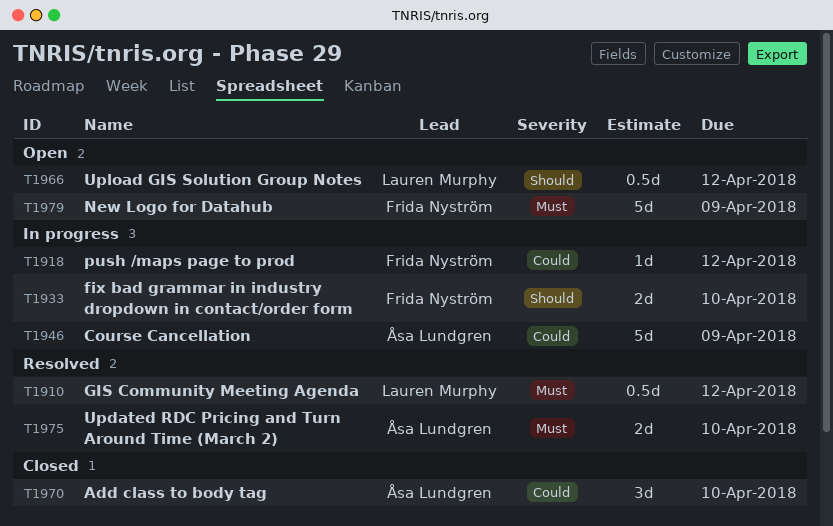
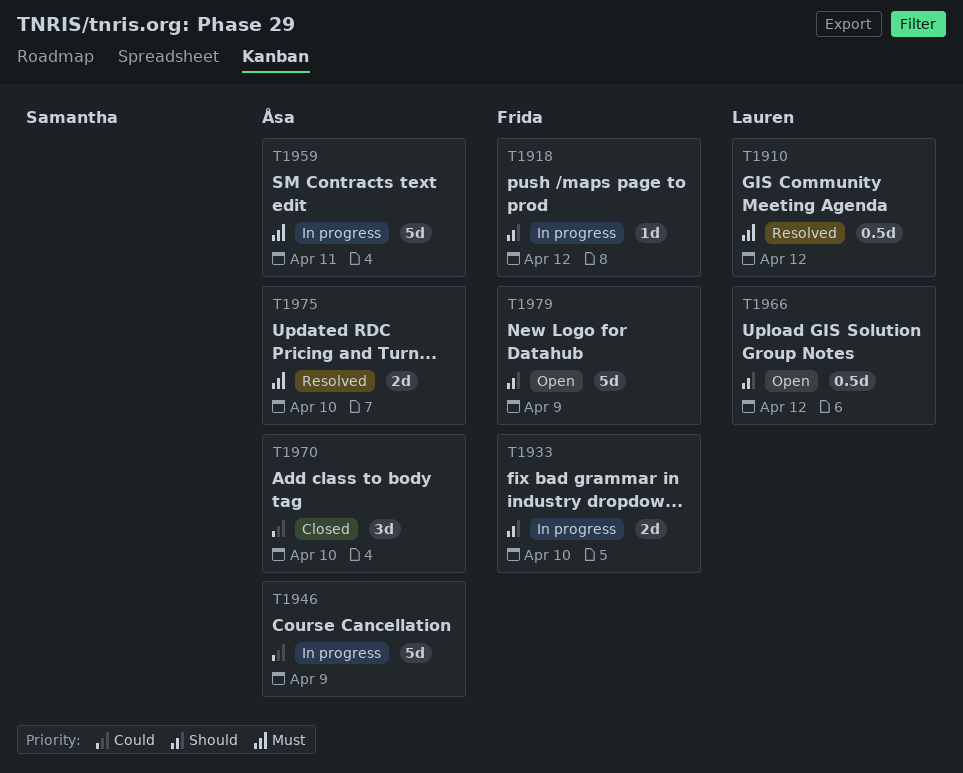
T1918, priority: Could -> Should
T1959: none -> present
T1979, priority: Must -> Should

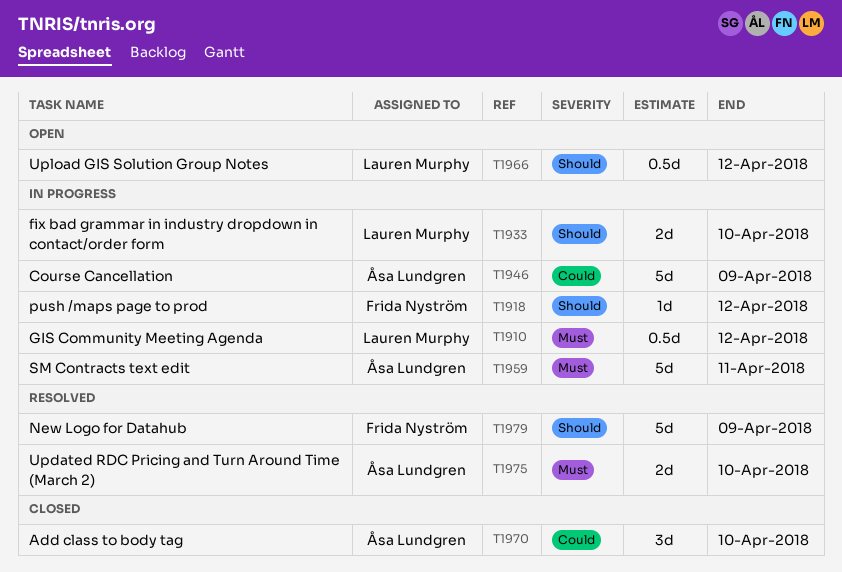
T1910, status: Resolved -> In progress
T1933, owner: Frida Nyström -> Lauren Murphy
T1979, status: Open -> Resolved

